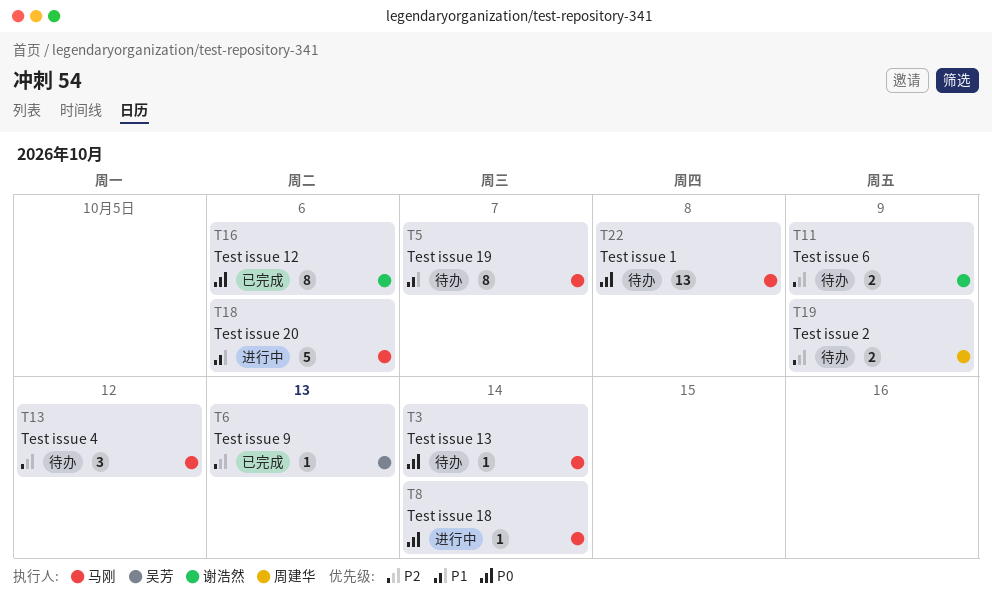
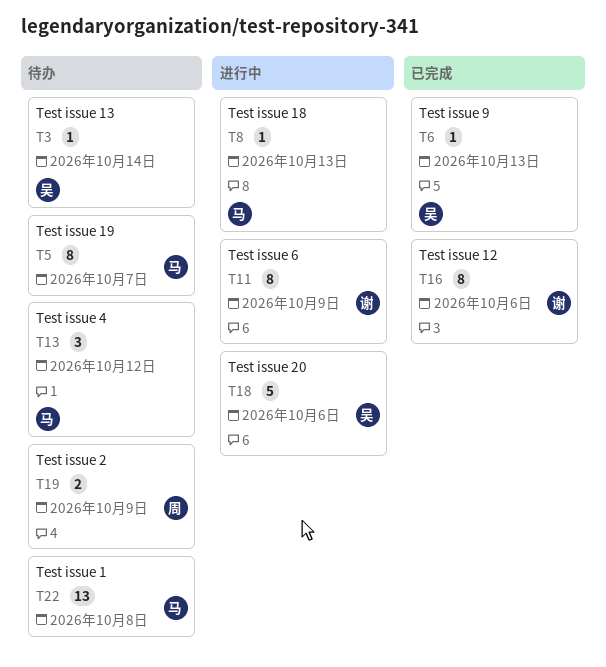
T3, owner: 马刚 -> 吴芳
T8, due: Oct 14 -> Oct 13
T11, status: 待办 -> 进行中
T11, estimate: 2 -> 8
T18, owner: 马刚 -> 吴芳

